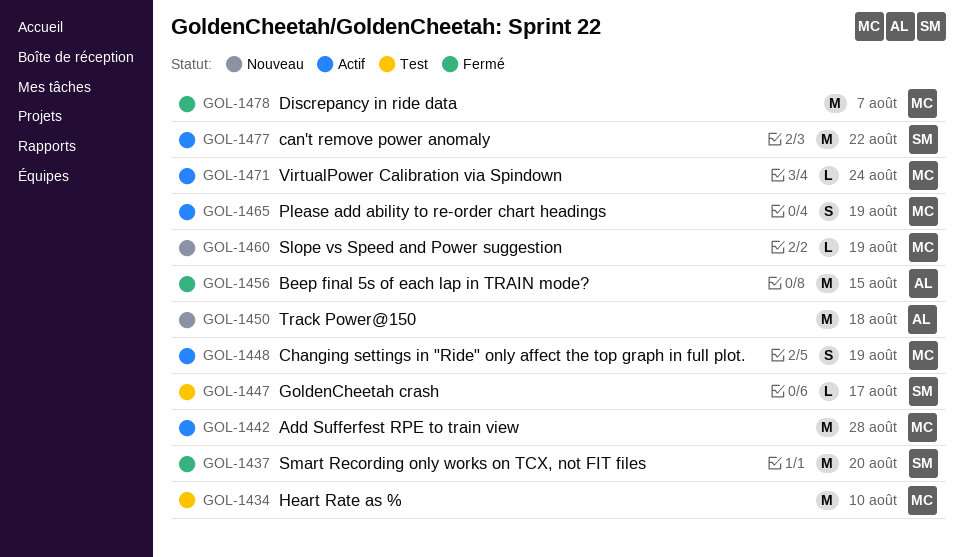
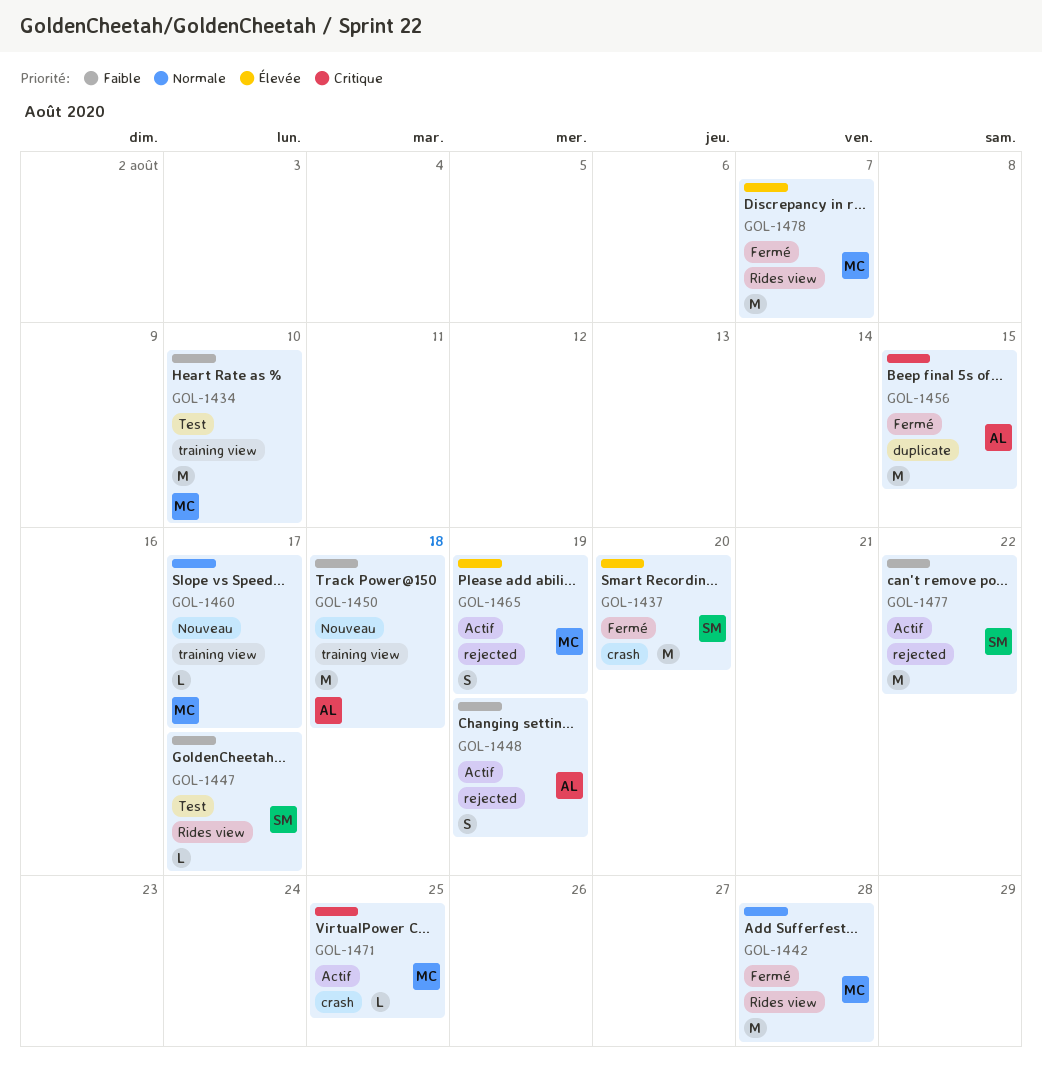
GOL-1442, status: Actif -> Fermé
GOL-1448, owner: MC -> AL
GOL-1460, due: Aug 19 -> Aug 17
GOL-1471, due: Aug 24 -> Aug 25

